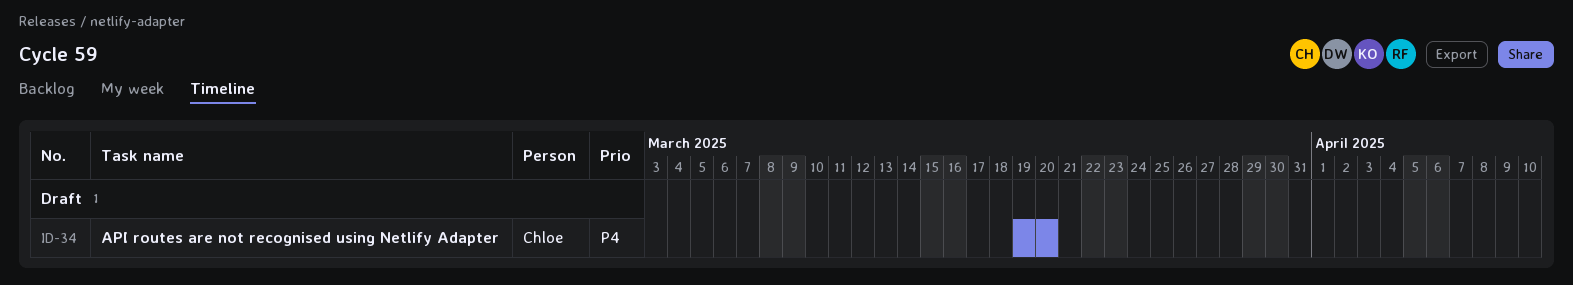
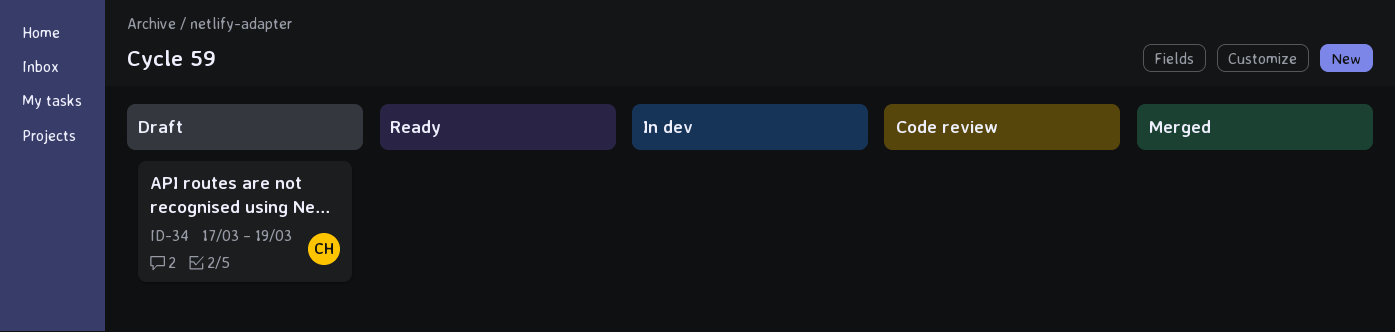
ID-34, start: Mar 19 -> Mar 17
ID-34, due: Mar 20 -> Mar 19

